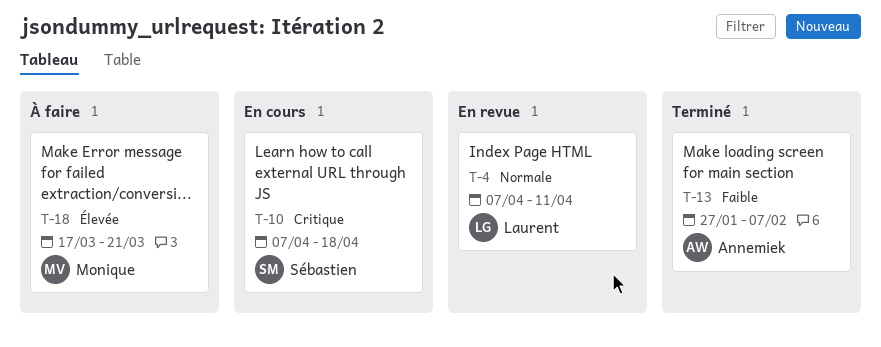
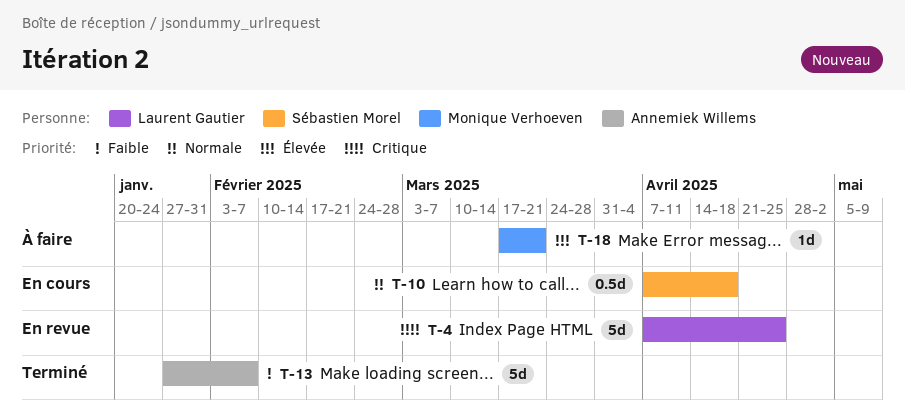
T-4, priority: Normale -> Critique
T-4, due: Apr 11 -> Apr 25
T-10, priority: Critique -> Normale

